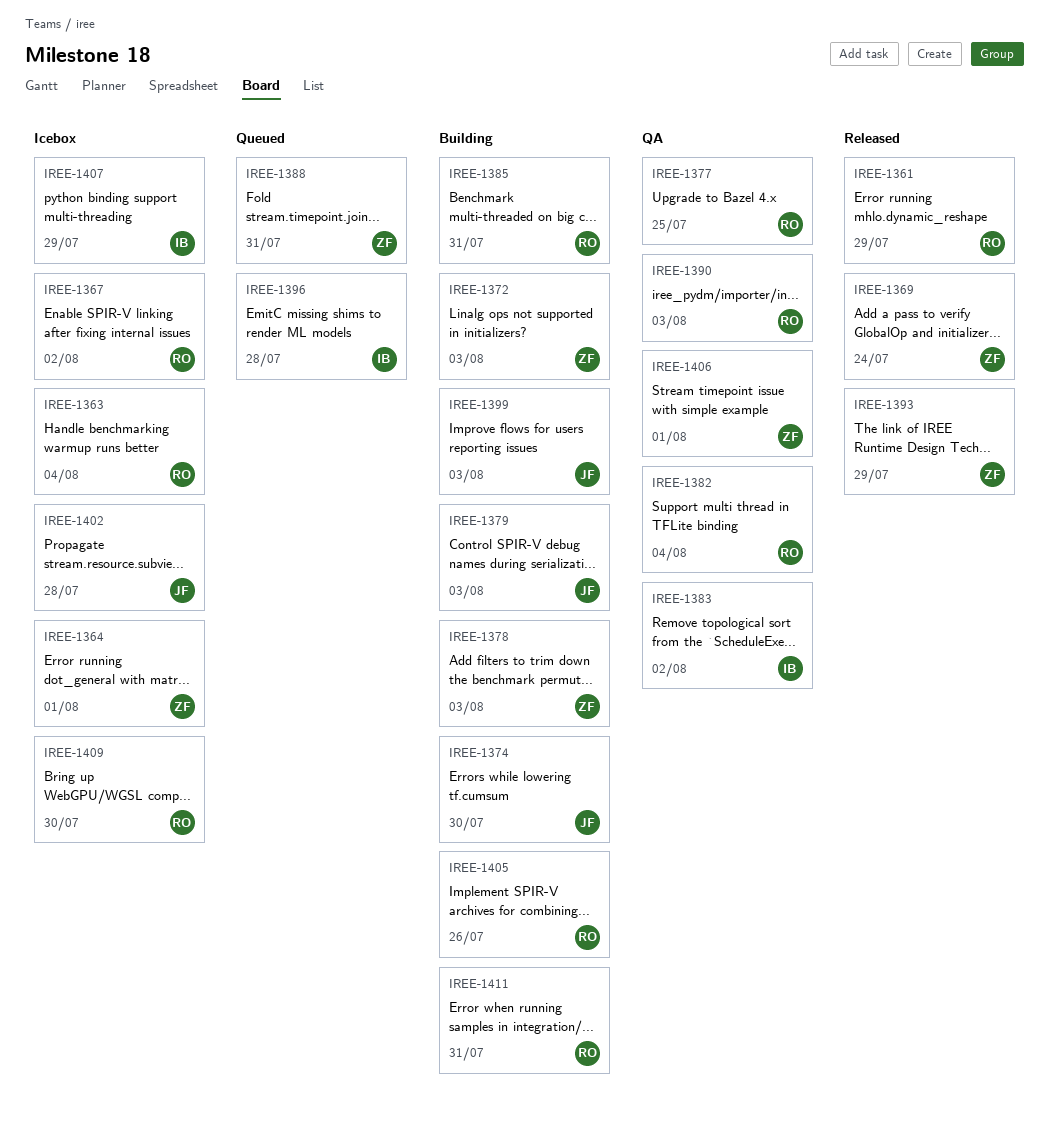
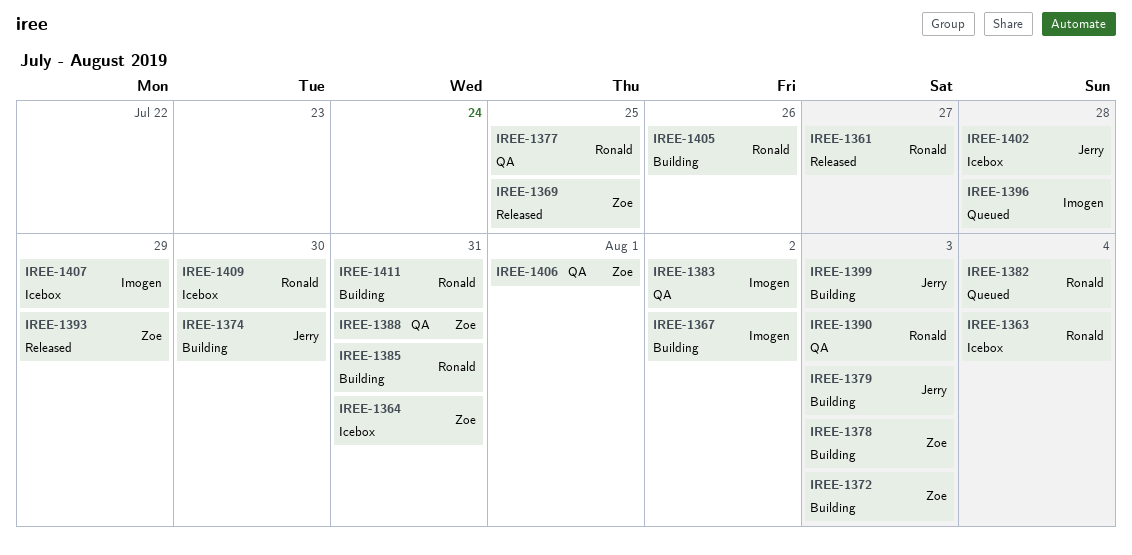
IREE-1361, due: Jul 29 -> Jul 27
IREE-1364, due: Aug 1 -> Jul 31
IREE-1367, status: Icebox -> Building
IREE-1367, owner: Ronald -> Imogen
IREE-1369, due: Jul 24 -> Jul 25
IREE-1382, status: QA -> Queued
IREE-1388, status: Queued -> QA

